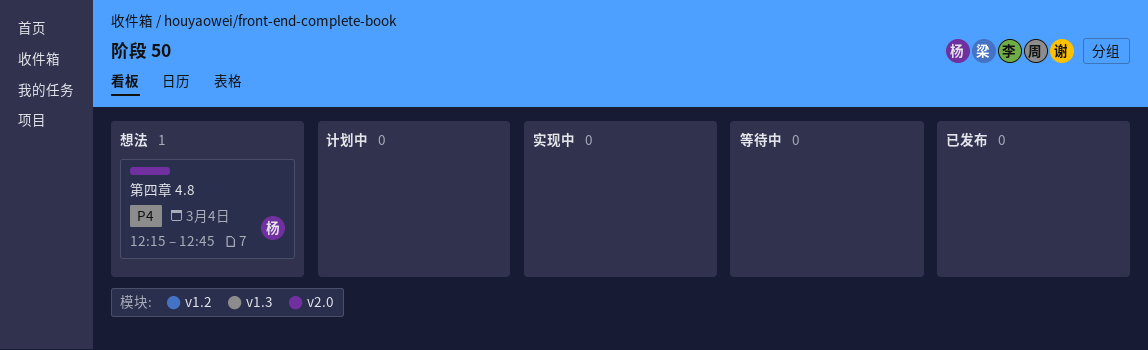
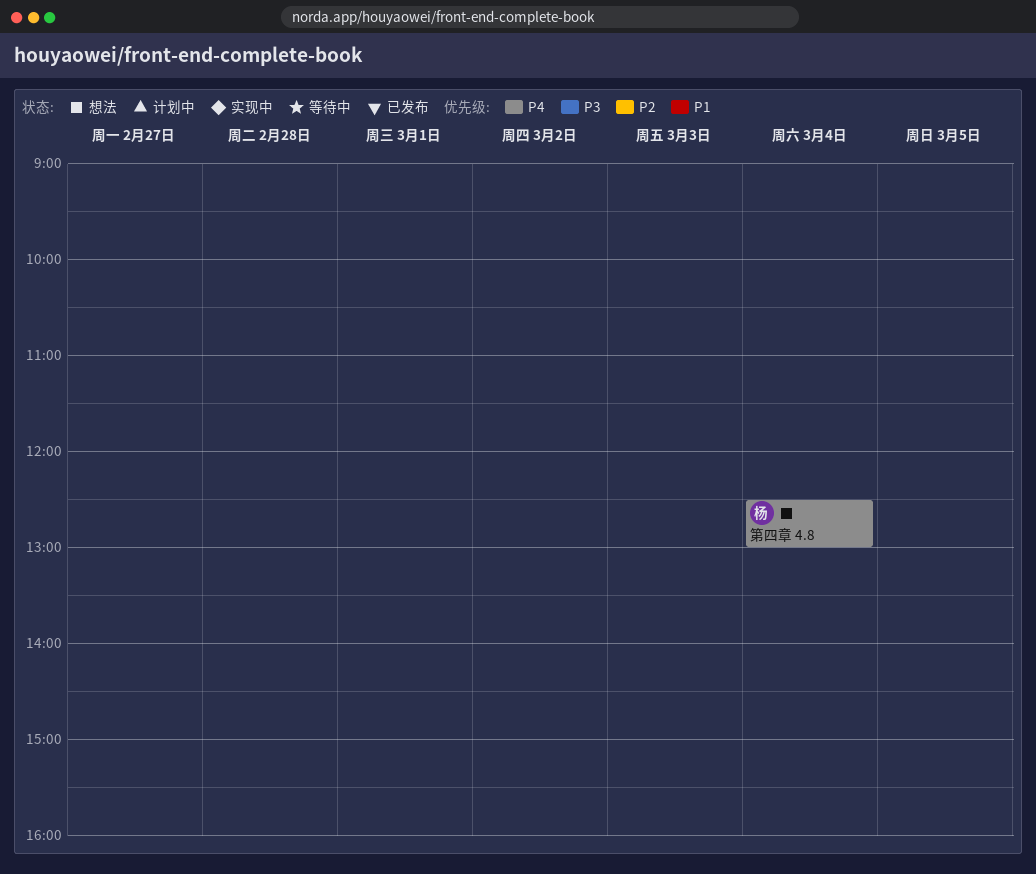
第四章 4.8, begins: 12:15 -> 12:30
第四章 4.8, ends: 12:45 -> 13:00

